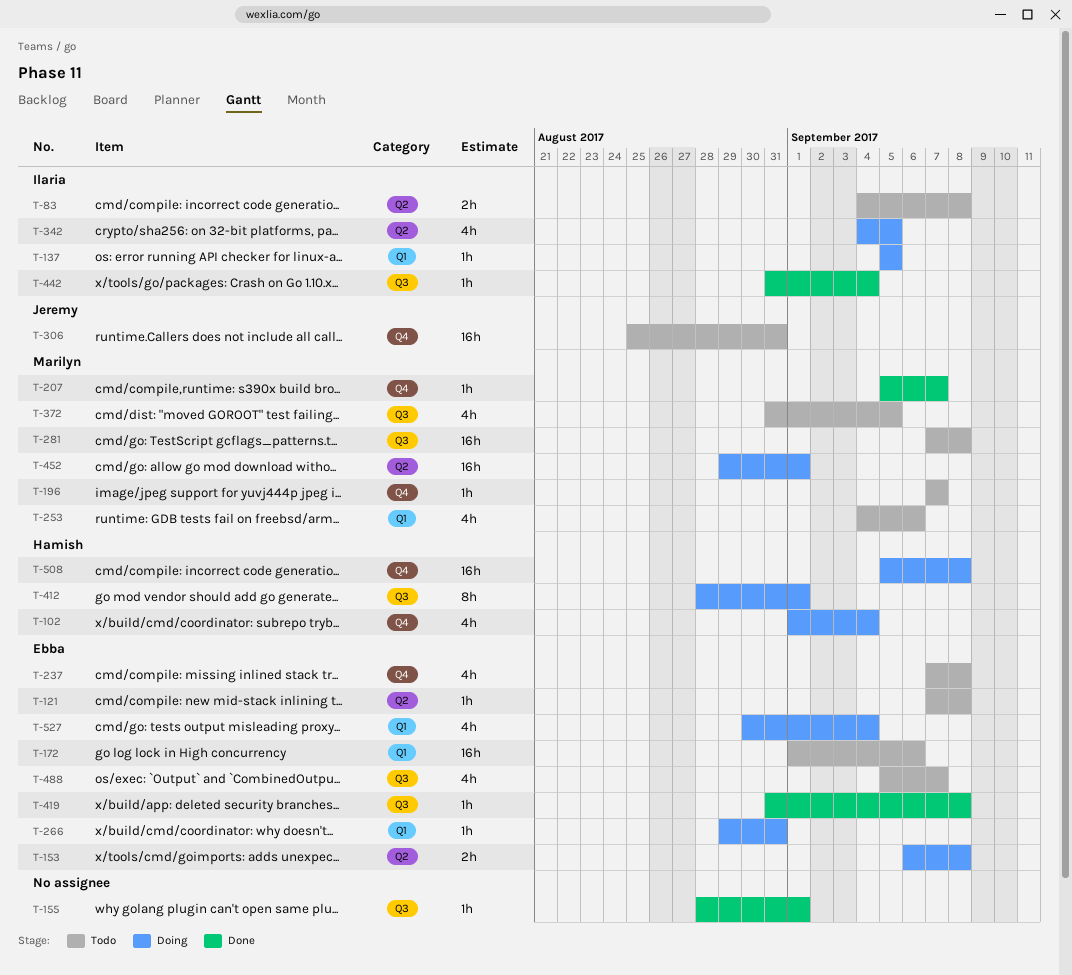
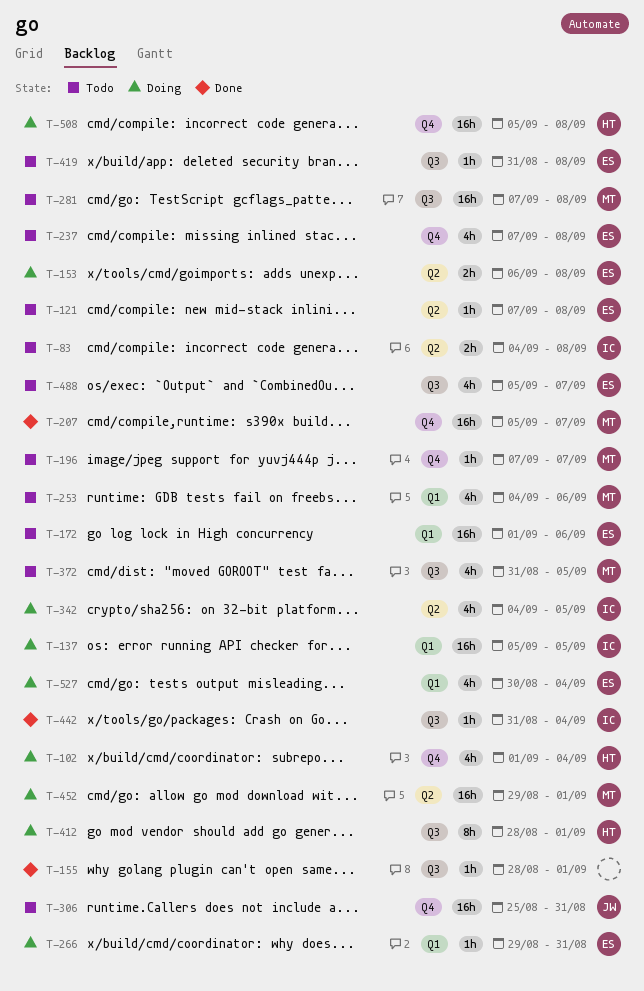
T-137, estimate: 1h -> 16h
T-207, estimate: 1h -> 16h
T-419, status: Done -> Todo

